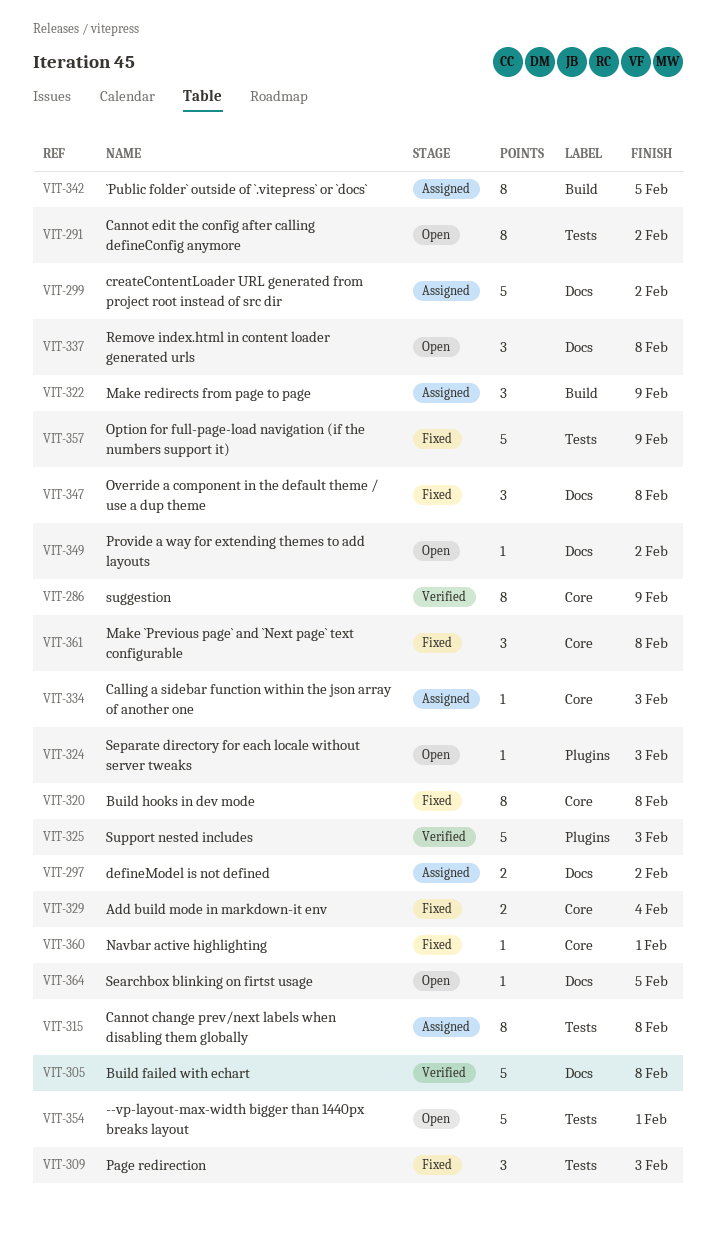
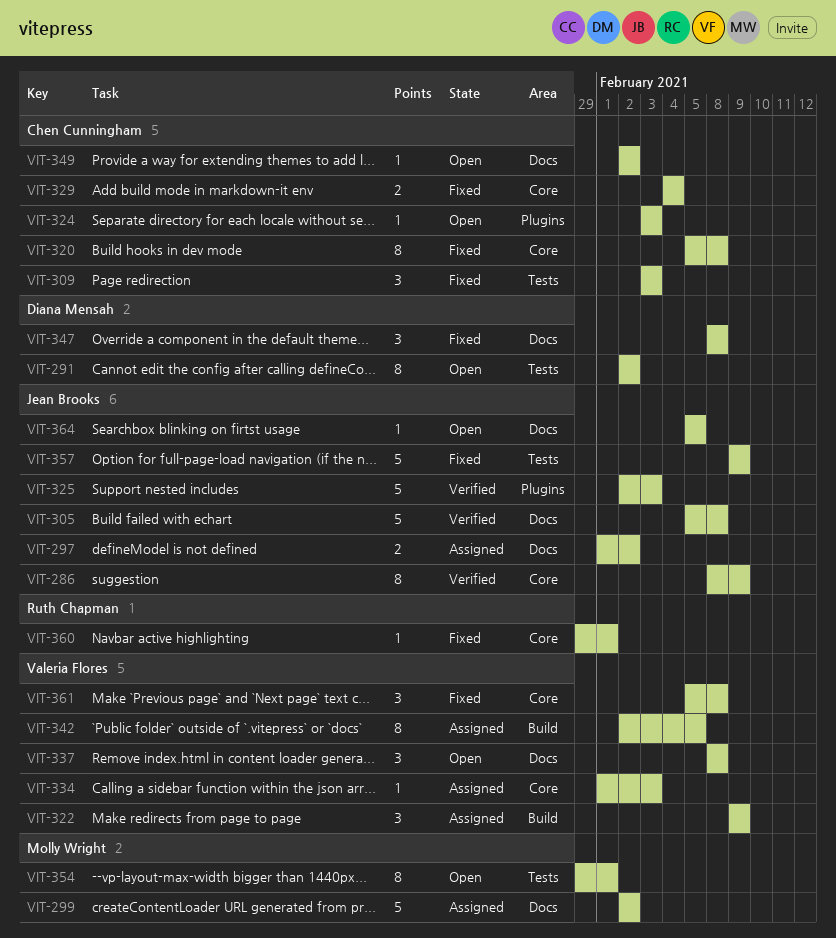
VIT-315: present -> none
VIT-354, estimate: 5 -> 8

